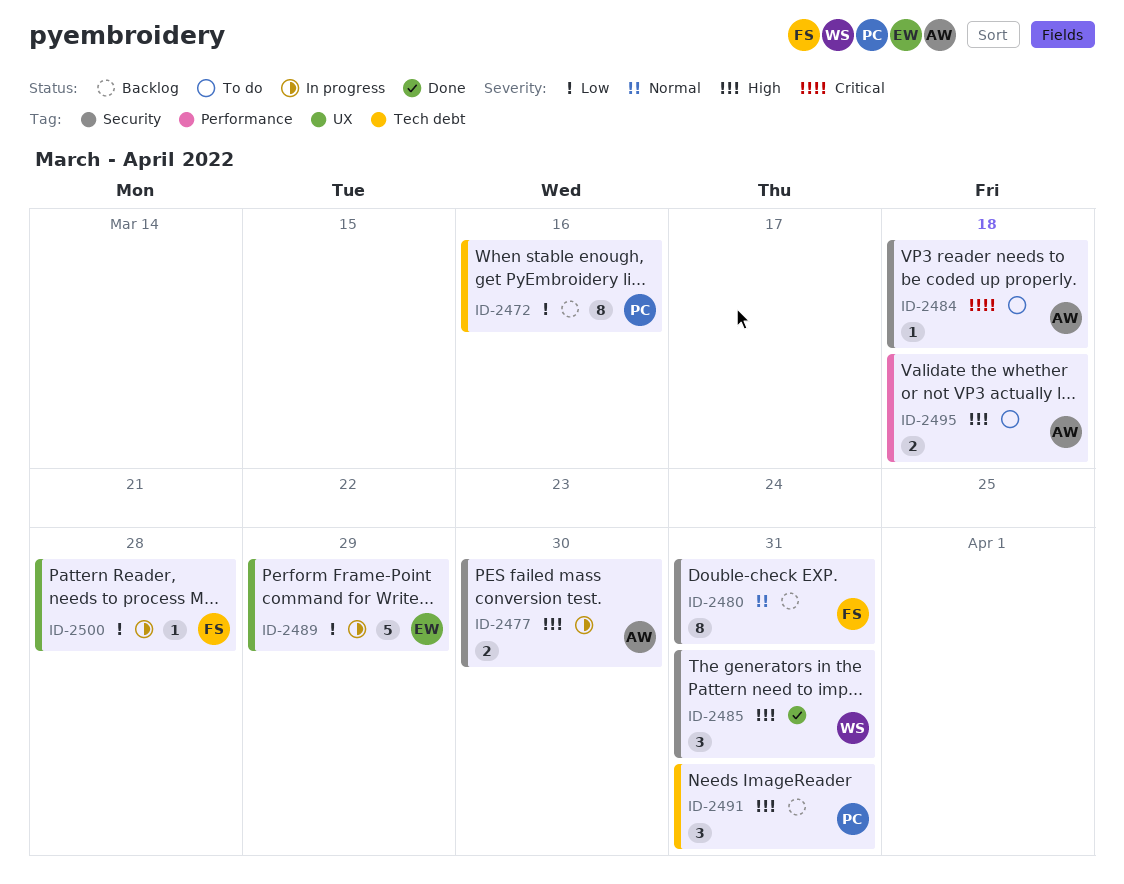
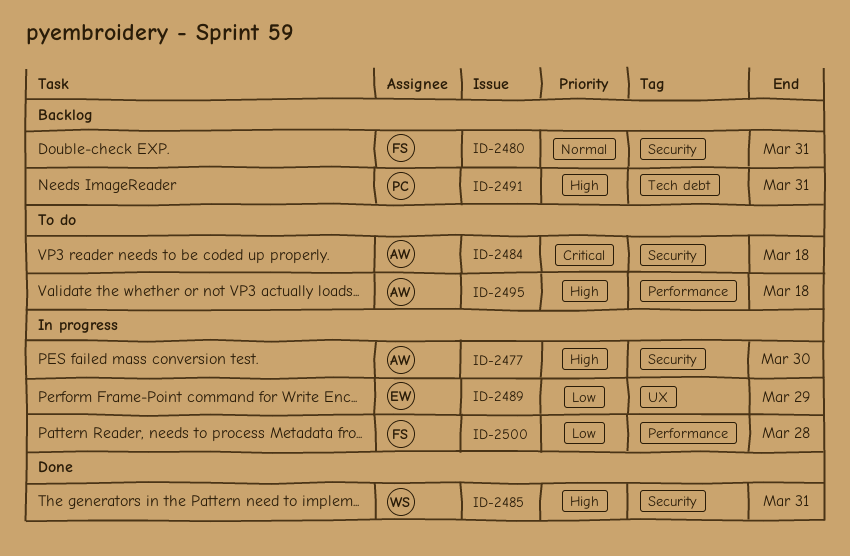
ID-2472: present -> none
ID-2500, label: UX -> Performance

